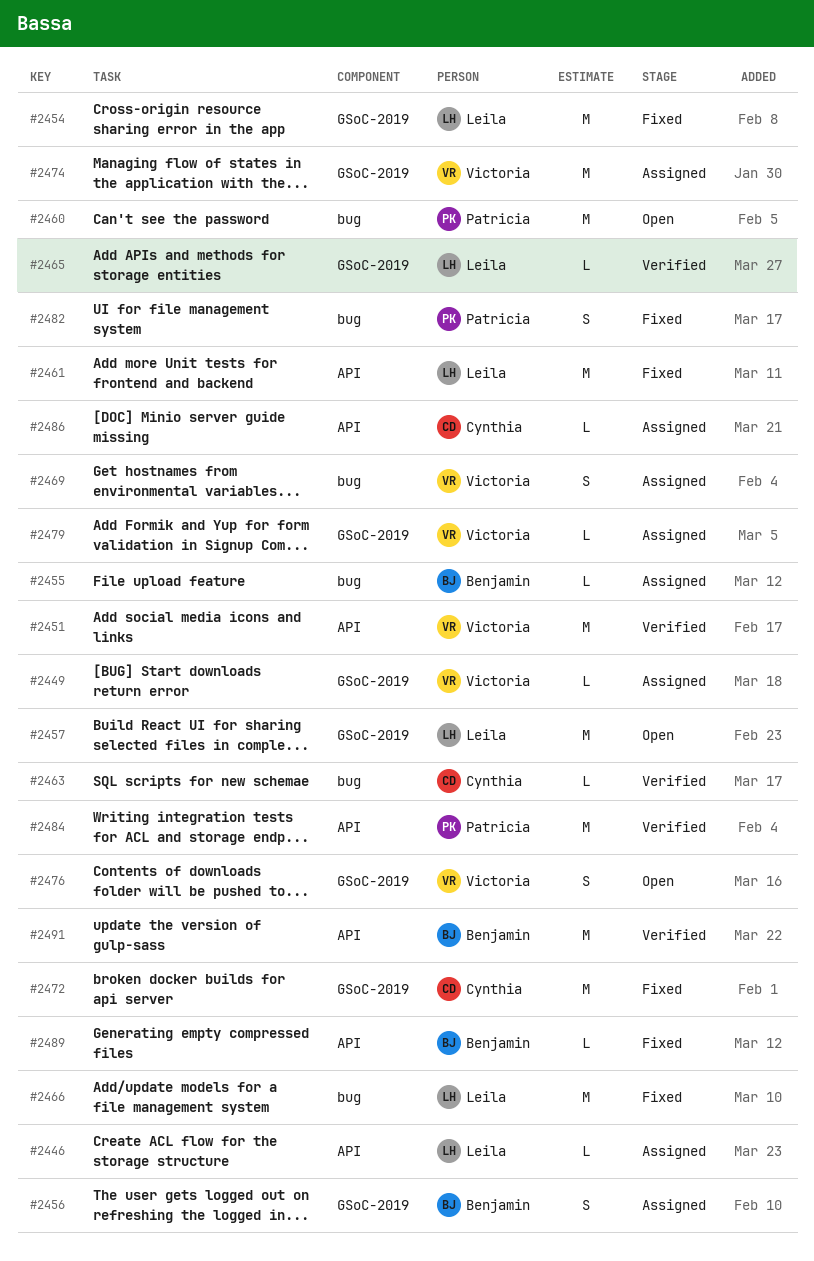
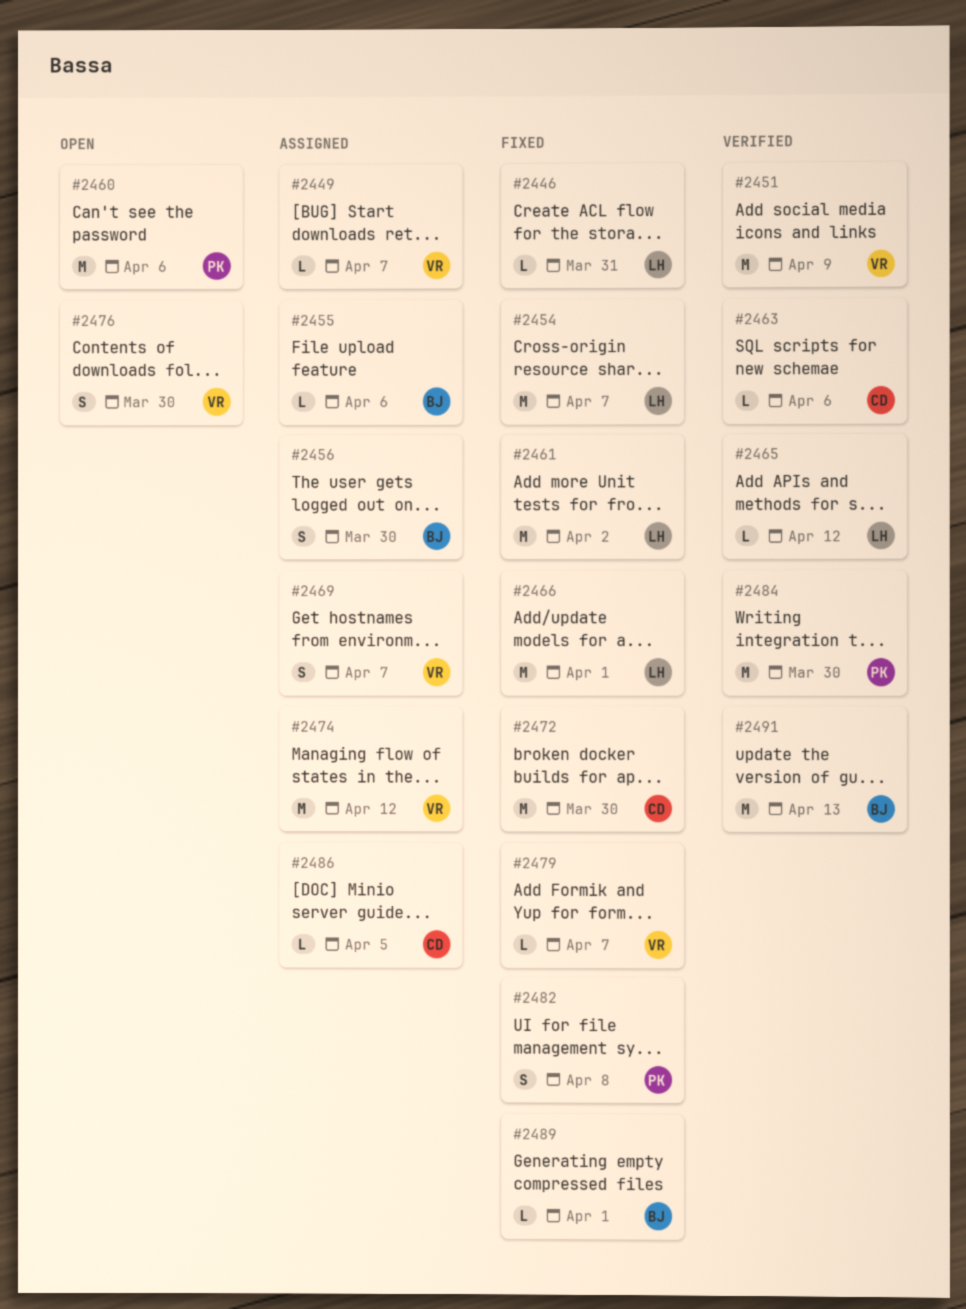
#2446, status: Assigned -> Fixed
#2457: present -> none
#2479, status: Assigned -> Fixed

